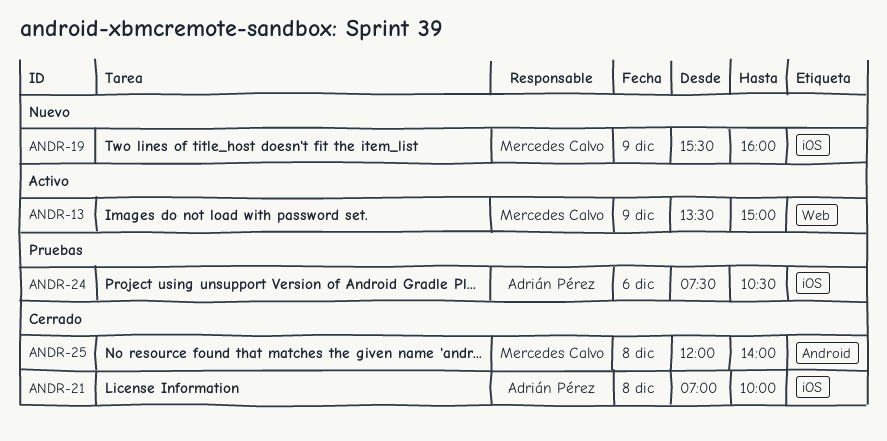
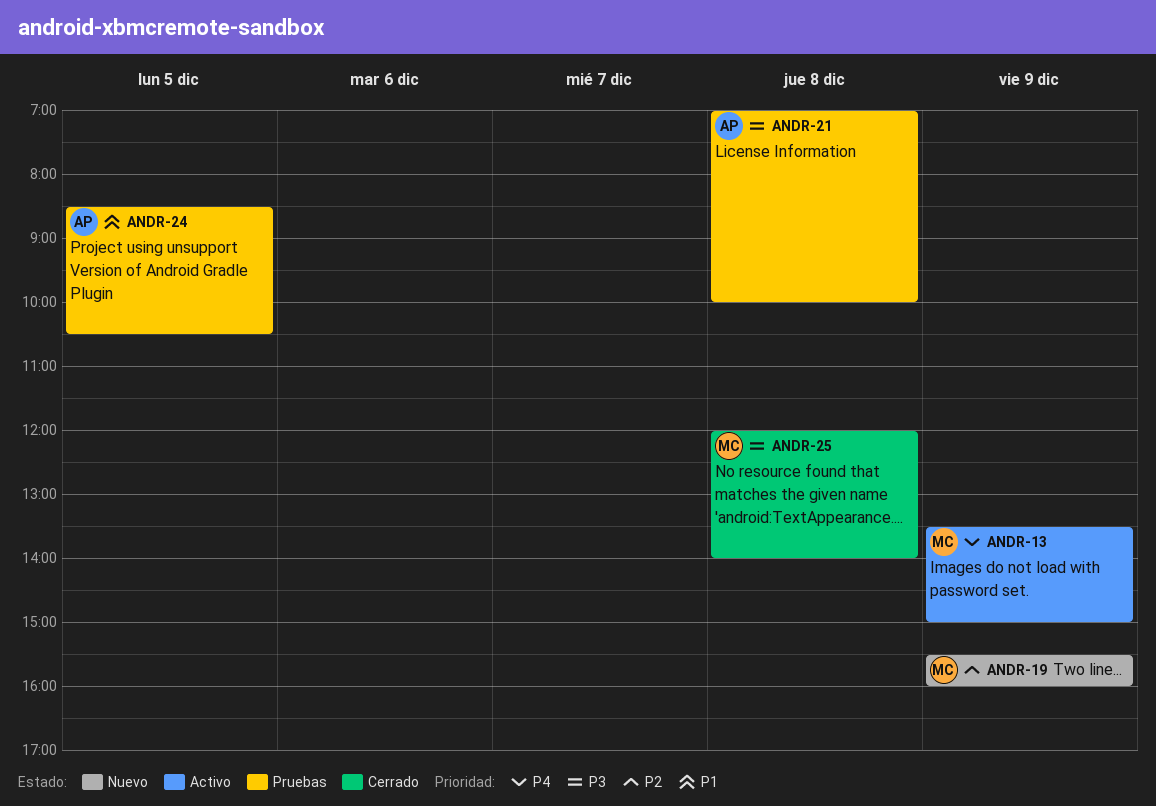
ANDR-21, status: Cerrado -> Pruebas
ANDR-24, day: Dec 6 -> Dec 5
ANDR-24, begins: 07:30 -> 08:30

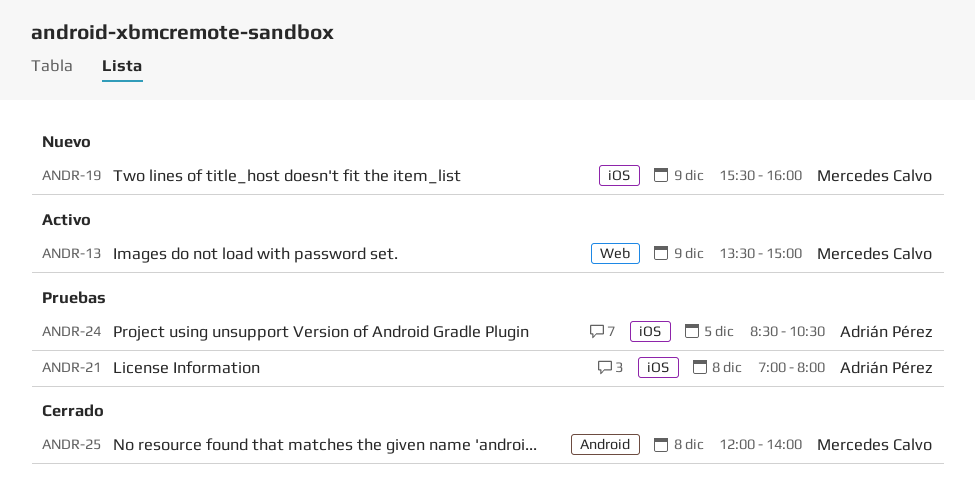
ANDR-21, ends: 10:00 -> 08:00

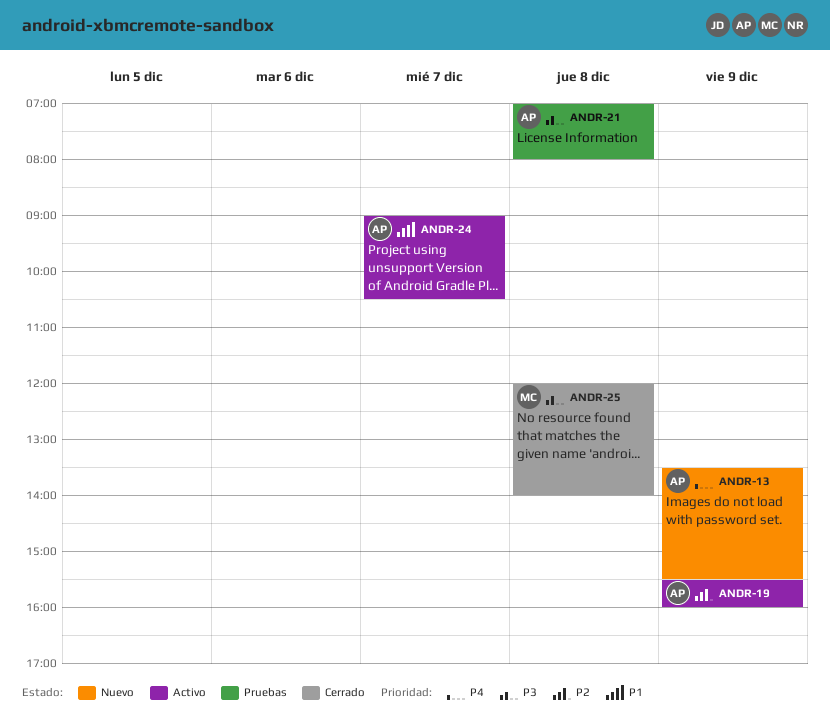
ANDR-13, status: Activo -> Nuevo
ANDR-13, owner: Mercedes Calvo -> Adrián Pérez
ANDR-13, ends: 15:00 -> 15:30
ANDR-19, status: Nuevo -> Activo
ANDR-19, owner: Mercedes Calvo -> Adrián Pérez
ANDR-24, status: Pruebas -> Activo
ANDR-24, day: Dec 5 -> Dec 7
ANDR-24, begins: 08:30 -> 09:00

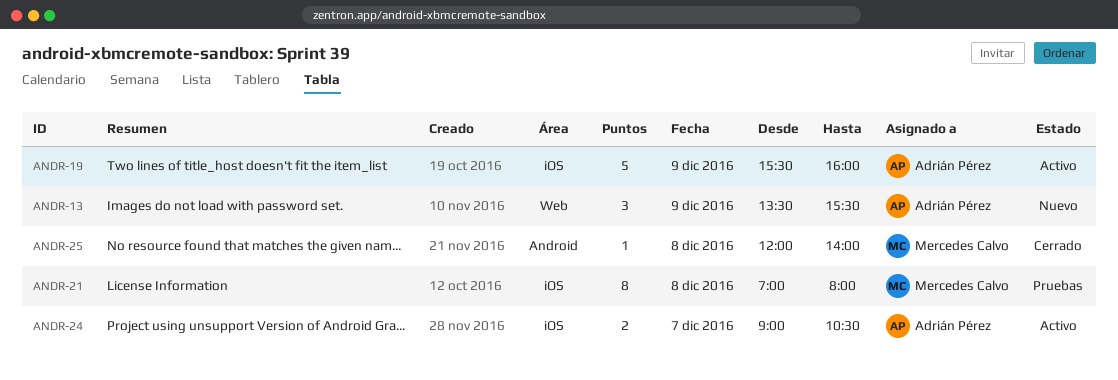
ANDR-21, owner: Adrián Pérez -> Mercedes Calvo

